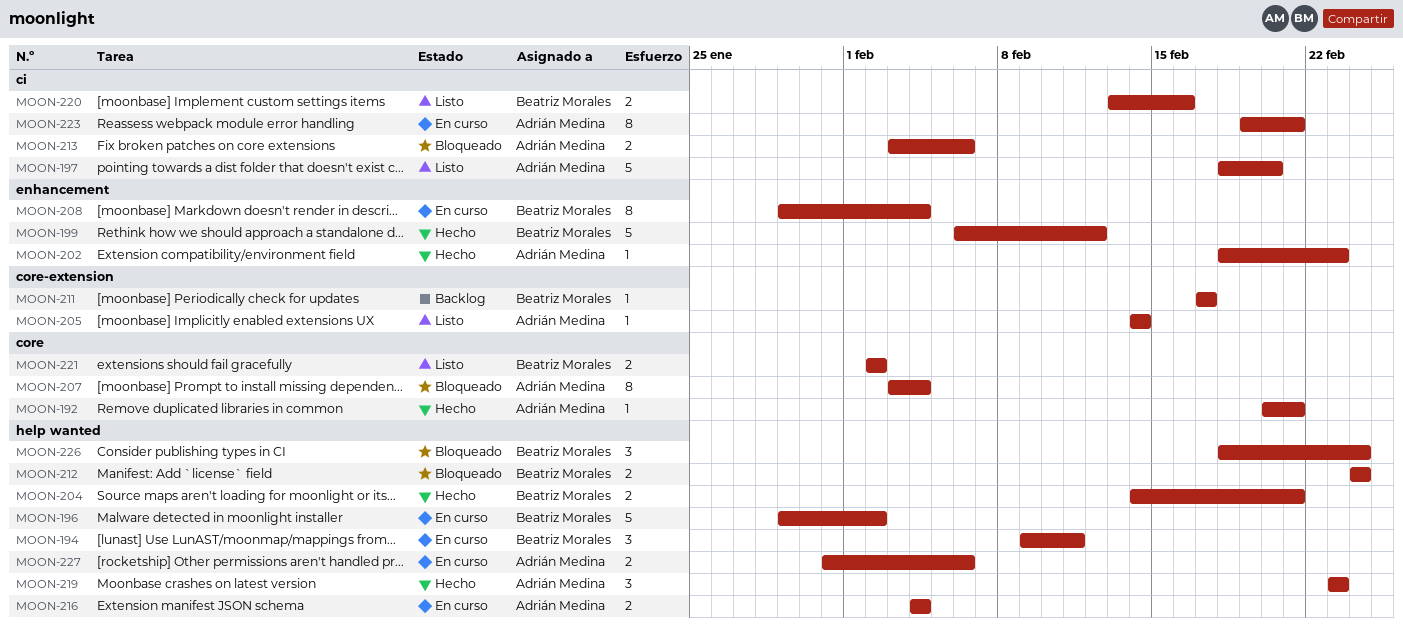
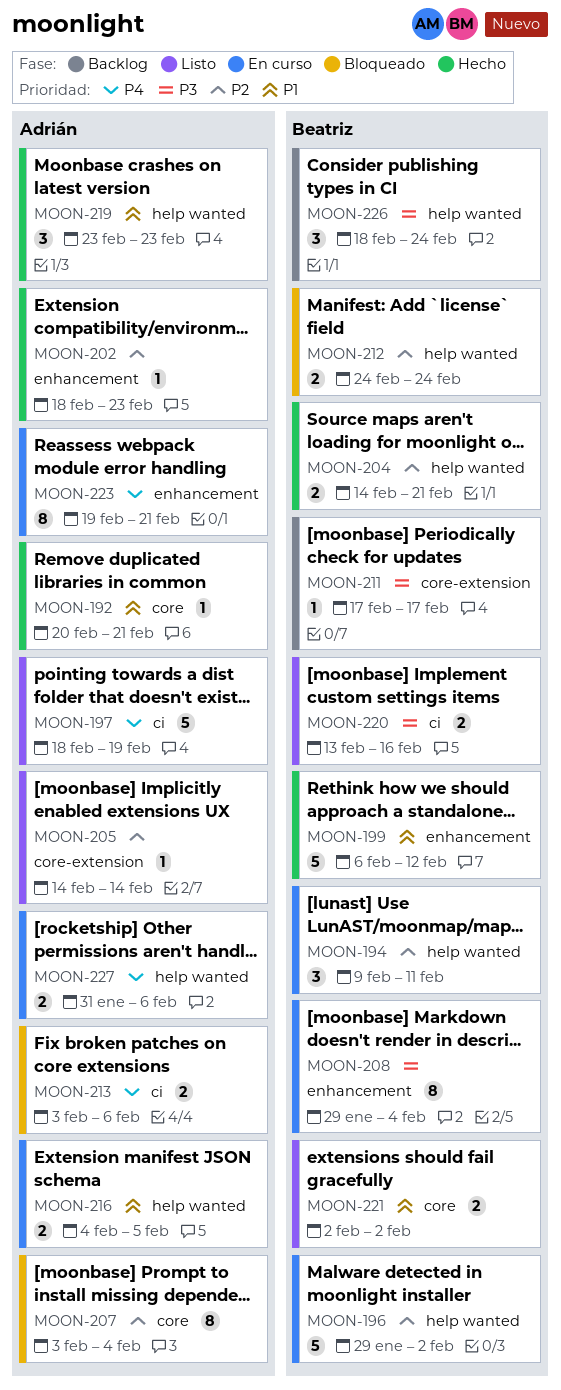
MOON-197, due: Feb 20 -> Feb 19
MOON-216, due: Feb 4 -> Feb 5
MOON-223, label: ci -> enhancement
MOON-226, status: Bloqueado -> Backlog

